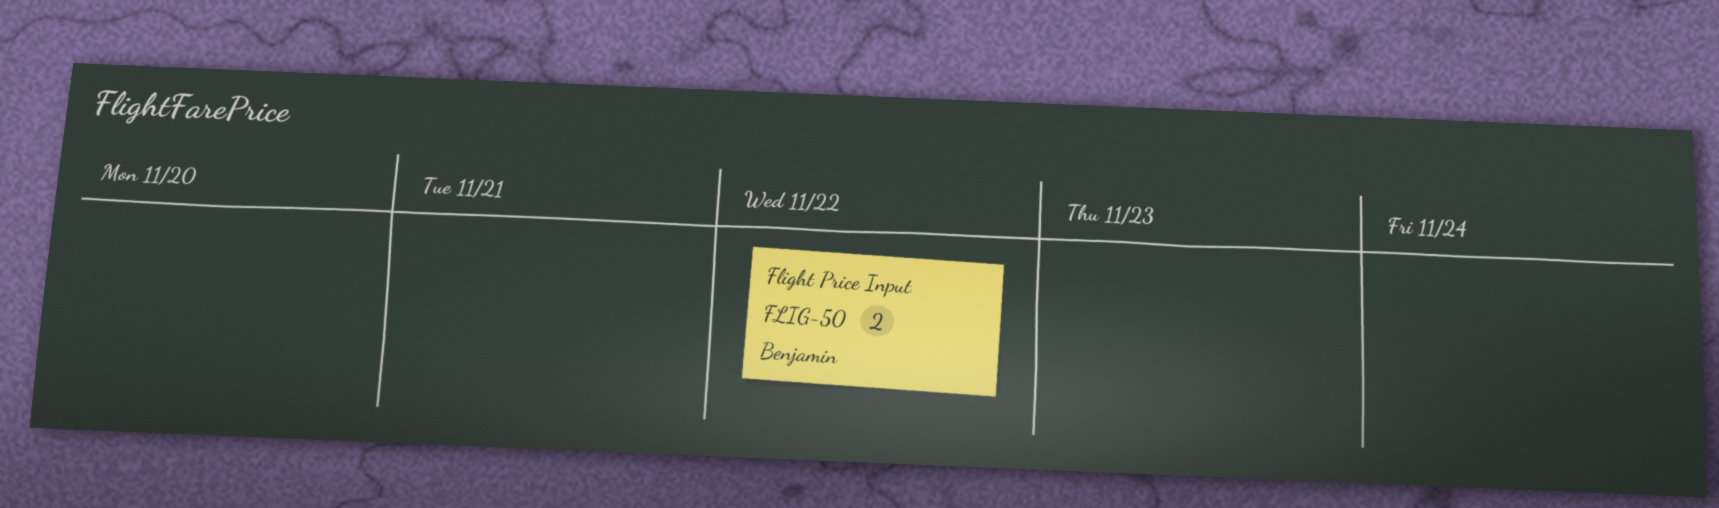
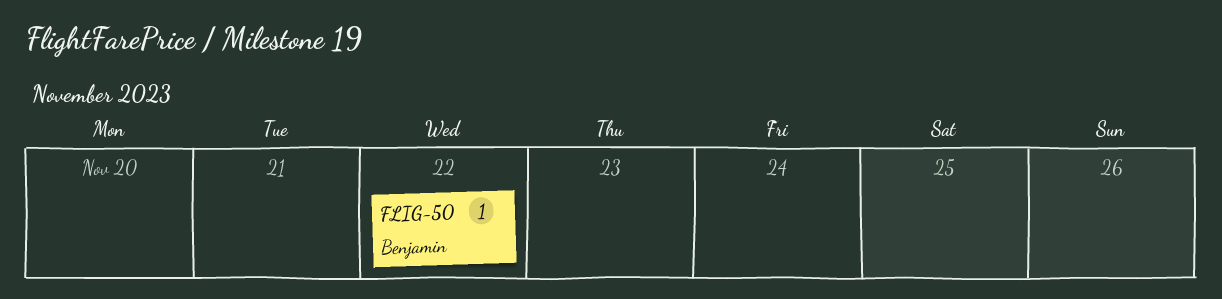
FLIG-50, estimate: 2 -> 1

